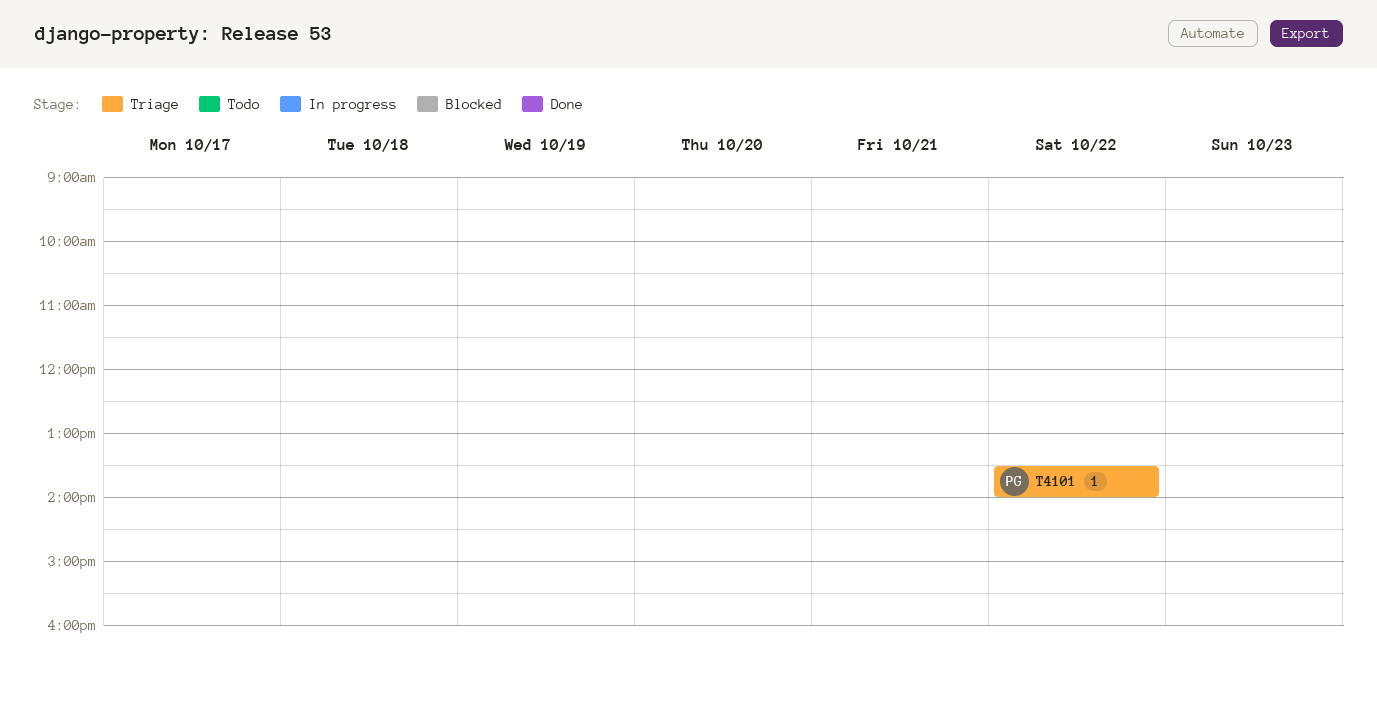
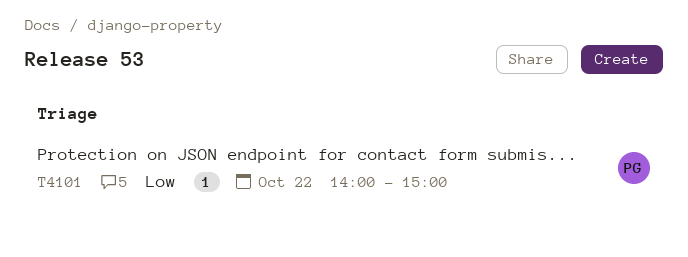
T4101, begins: 13:30 -> 14:00
T4101, ends: 14:00 -> 15:00

